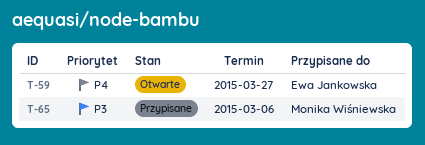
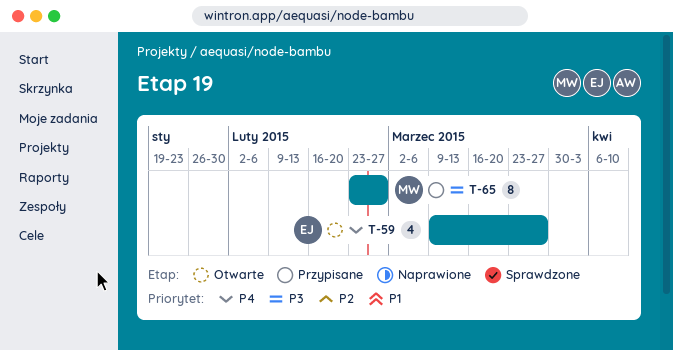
T-65, due: Mar 6 -> Feb 27

